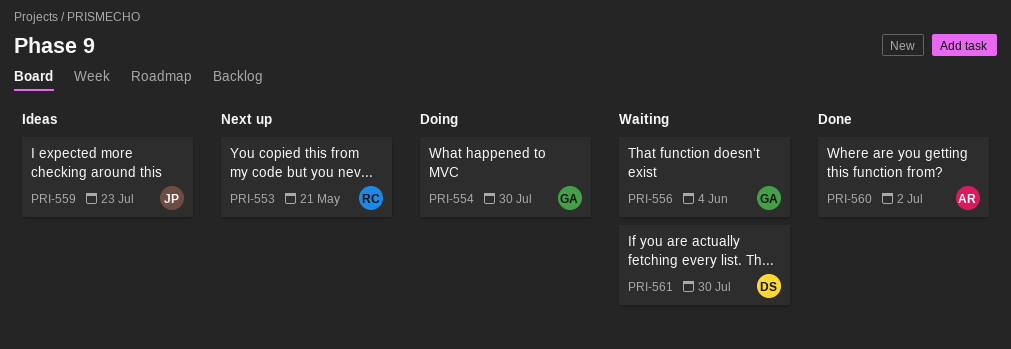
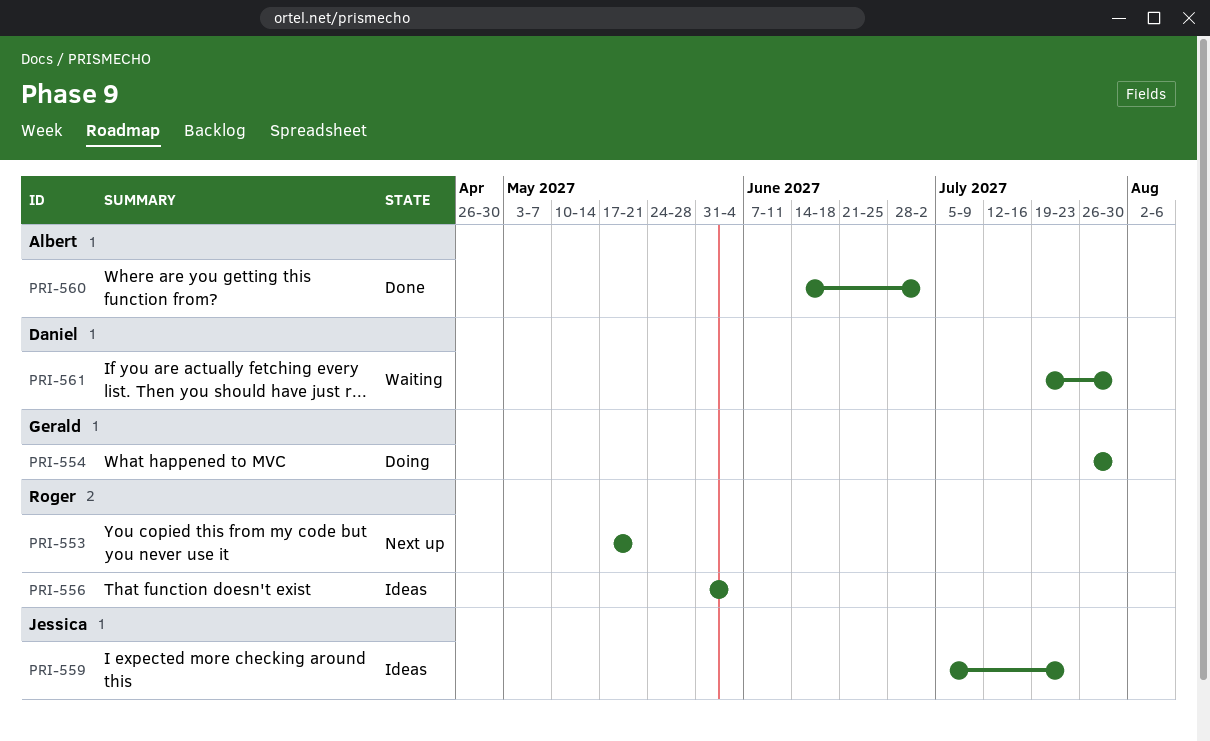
PRI-556, status: Waiting -> Ideas
PRI-556, owner: Gerald -> Roger

